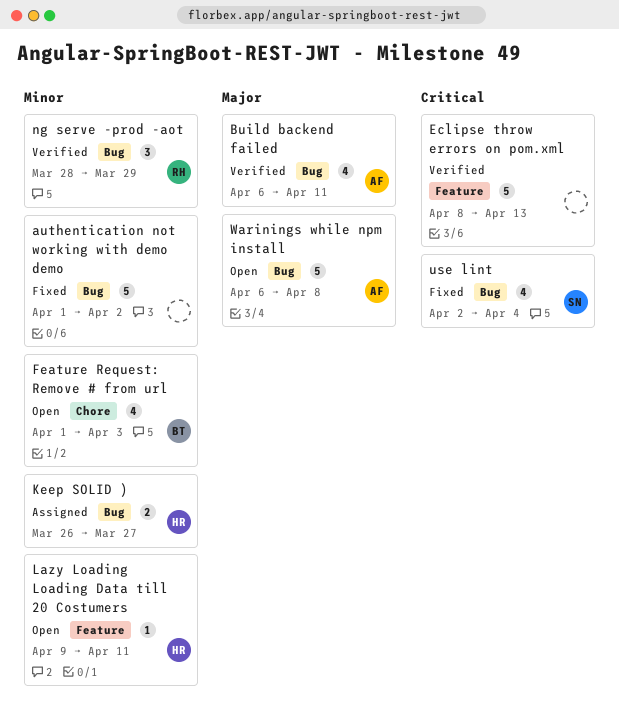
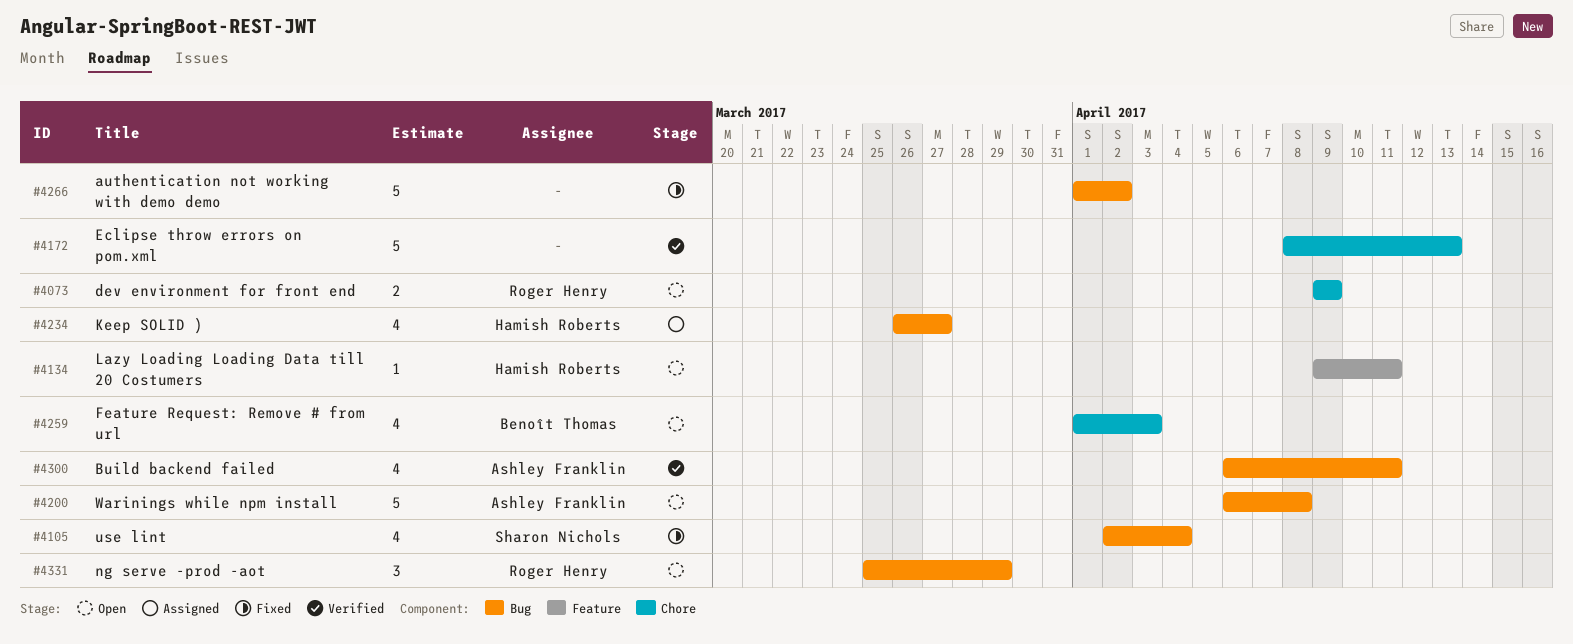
dev environment for front end: none -> present
Eclipse throw errors on pom.xml, label: Feature -> Chore
Keep SOLID ), estimate: 2 -> 4
ng serve -prod -aot, status: Verified -> Open
ng serve -prod -aot, start: Mar 28 -> Mar 25

